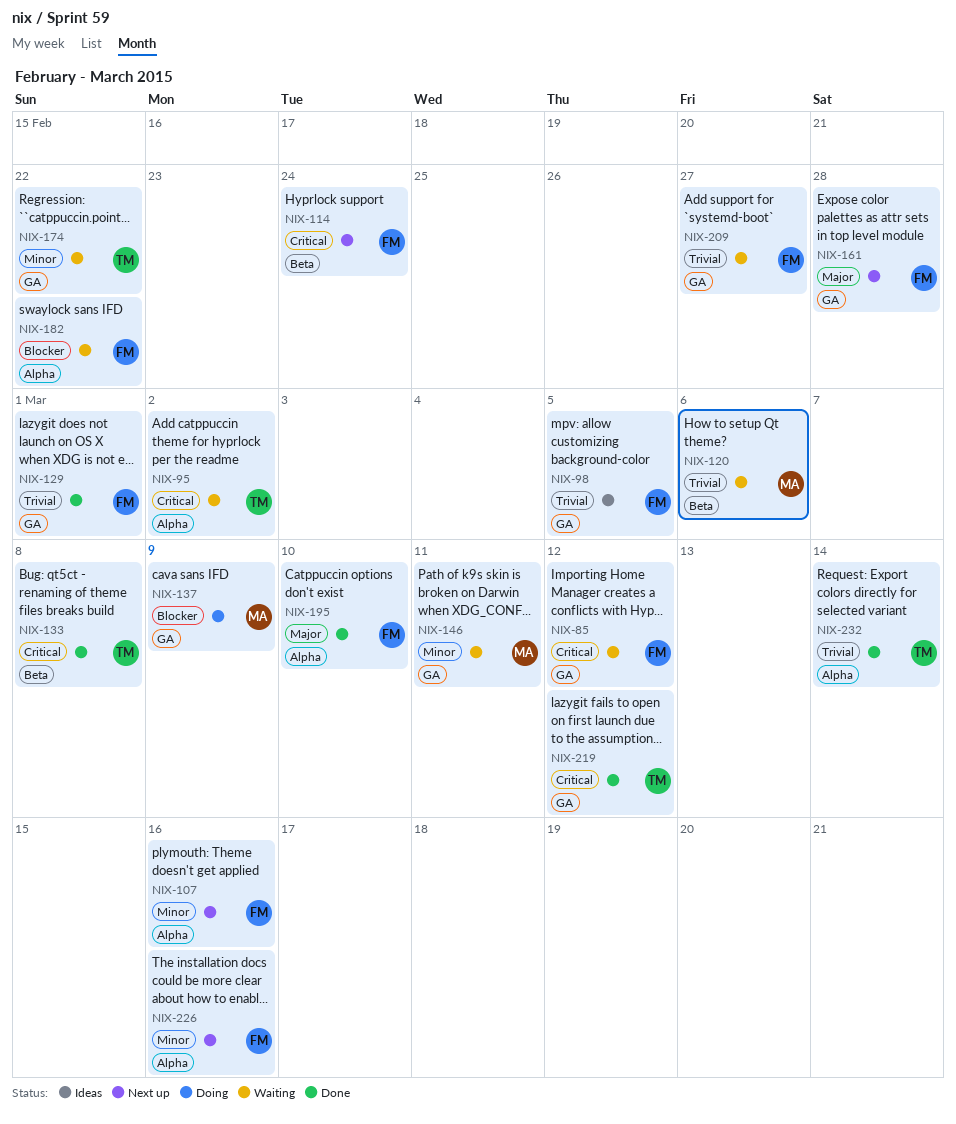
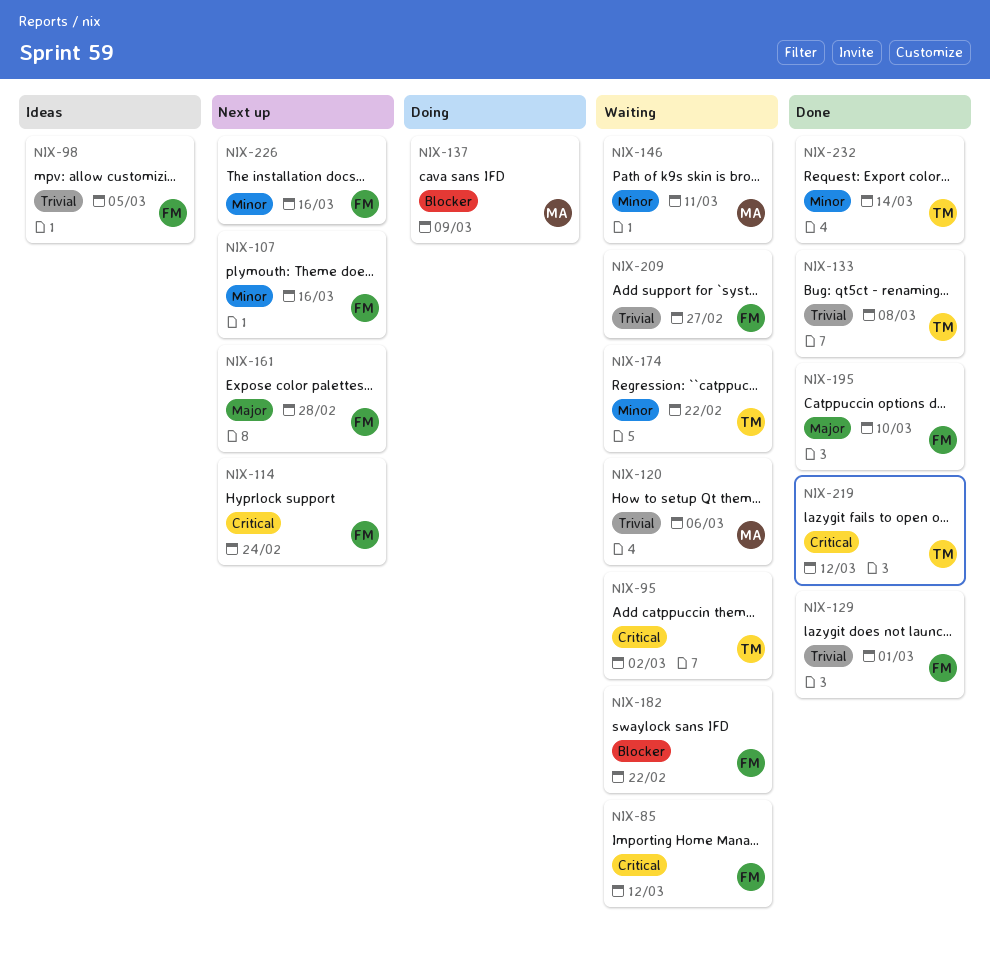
NIX-133, priority: Critical -> Trivial
NIX-232, priority: Trivial -> Minor

